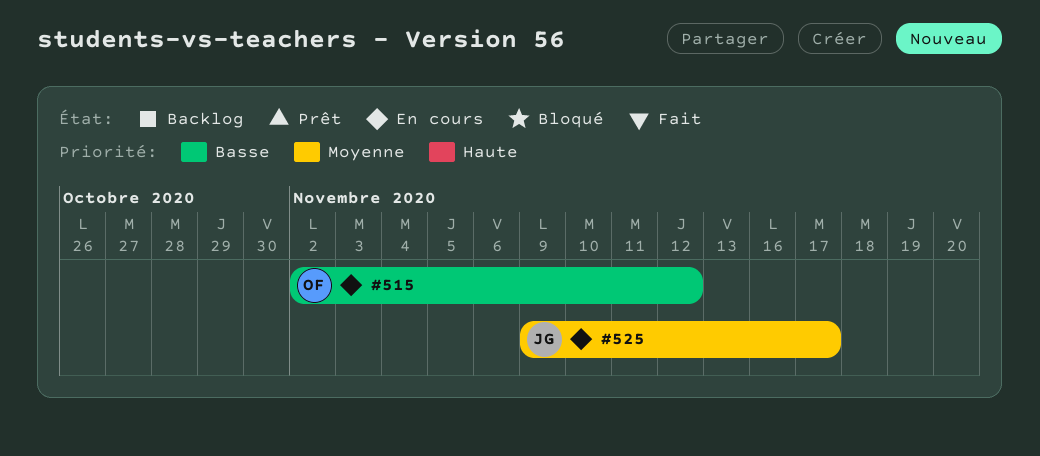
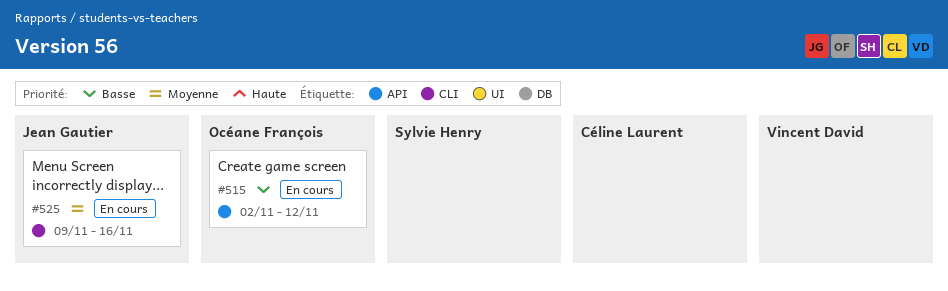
#525, due: Nov 17 -> Nov 16

